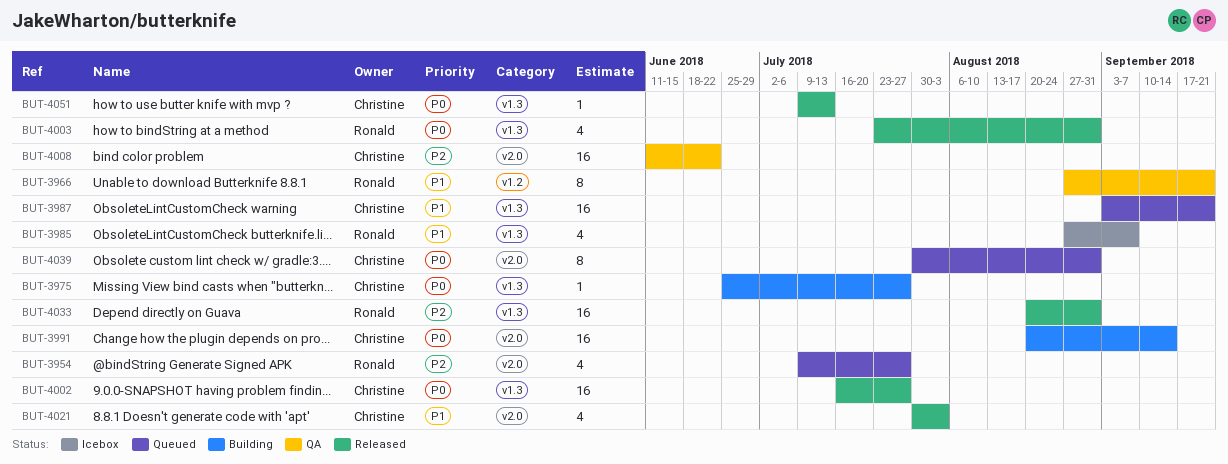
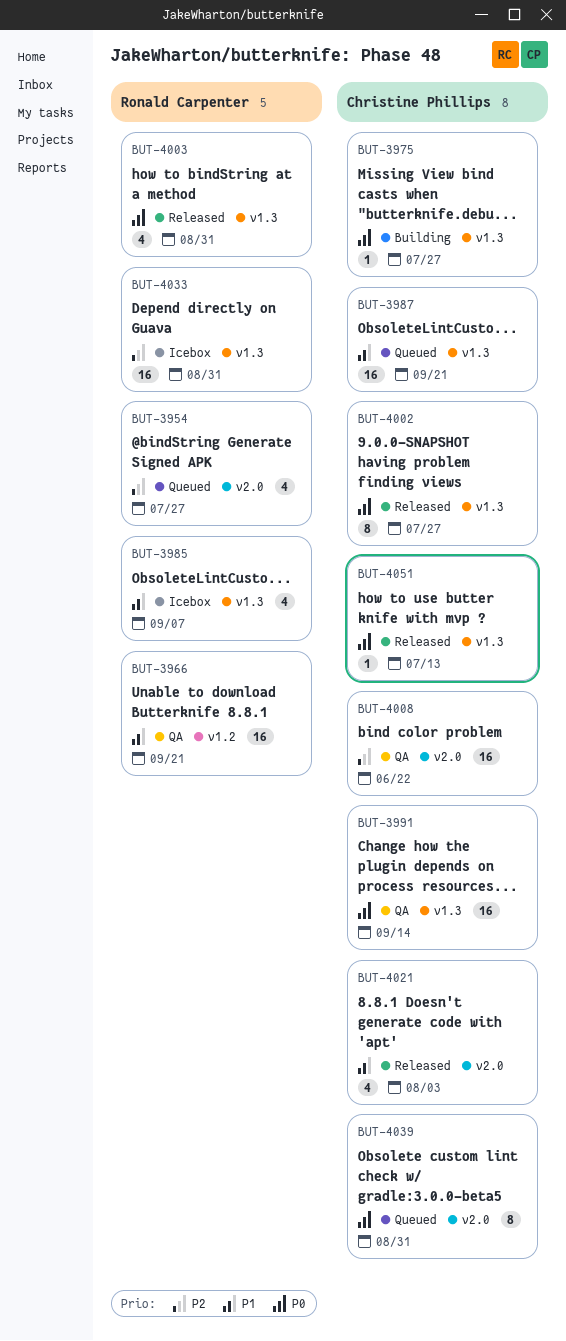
BUT-3966, estimate: 8 -> 16
BUT-3991, status: Building -> QA
BUT-3991, label: v2.0 -> v1.3
BUT-4002, estimate: 16 -> 8
BUT-4033, status: Released -> Icebox

